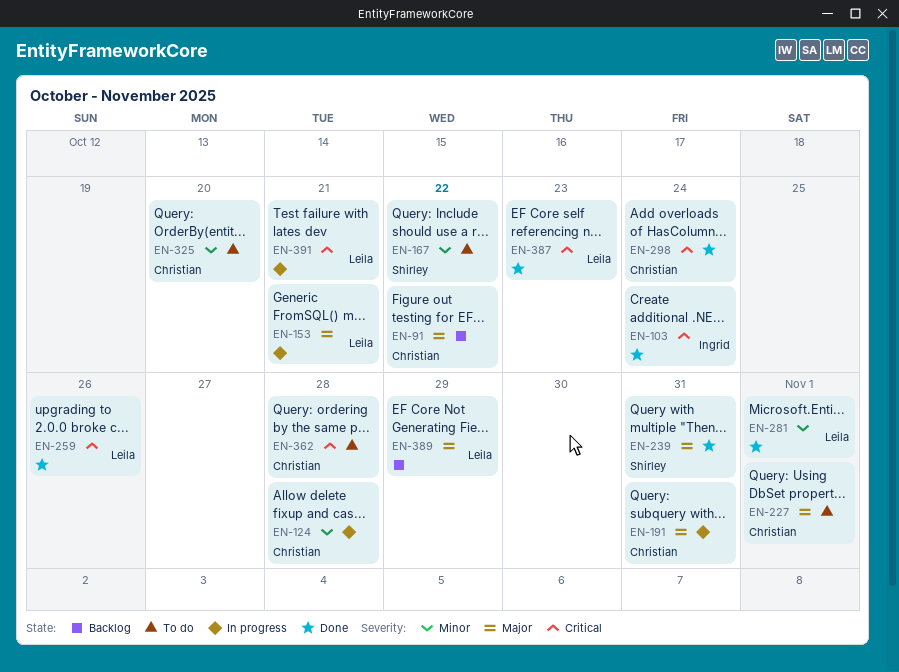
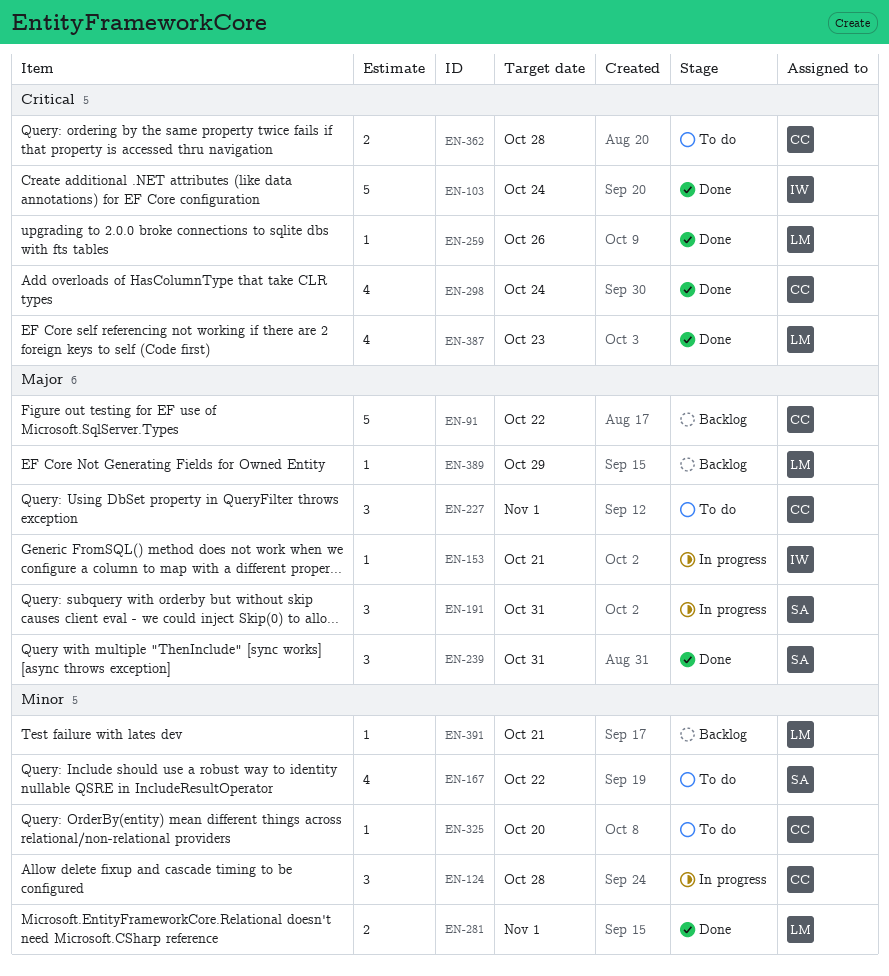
EN-153, owner: Leila -> Ingrid
EN-191, owner: Christian -> Shirley
EN-391, status: In progress -> Backlog
EN-391, priority: Critical -> Minor

